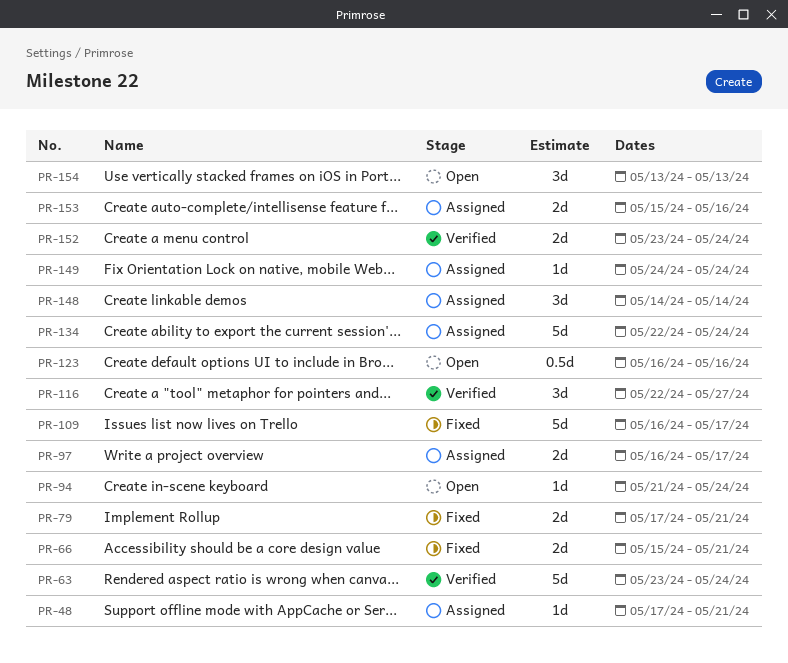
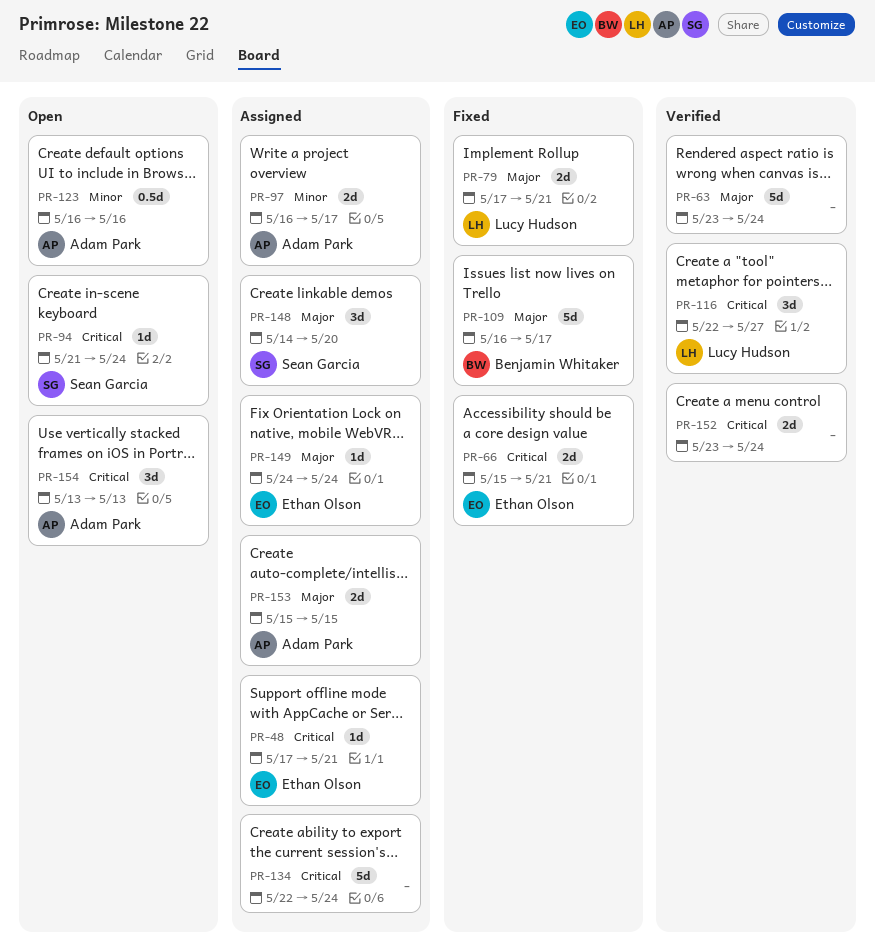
PR-148, due: May 14 -> May 20
PR-153, due: May 16 -> May 15

